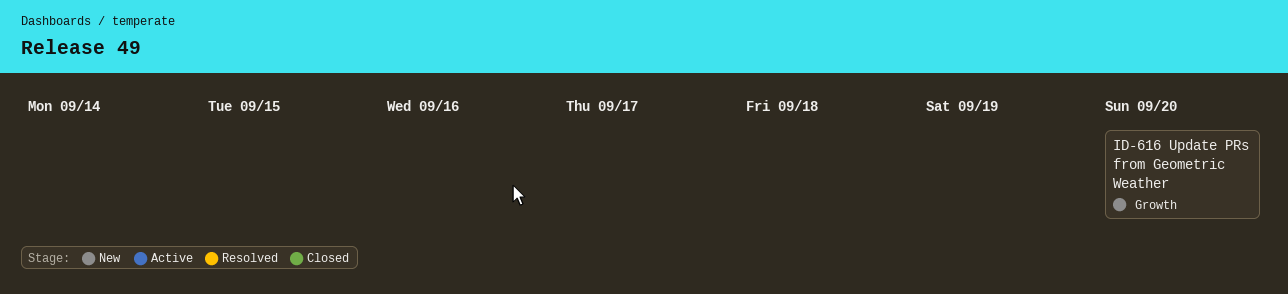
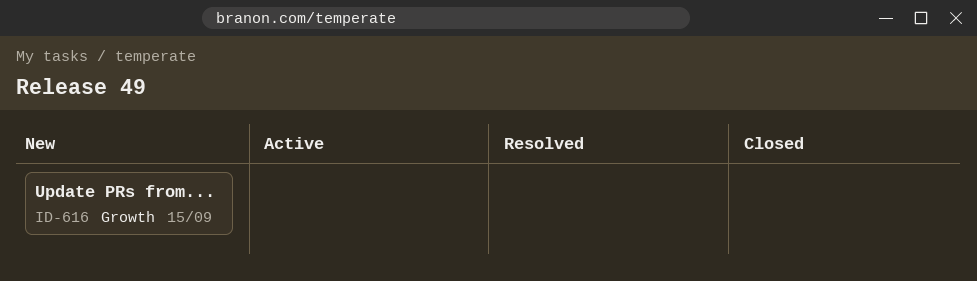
ID-616, due: Sep 20 -> Sep 15

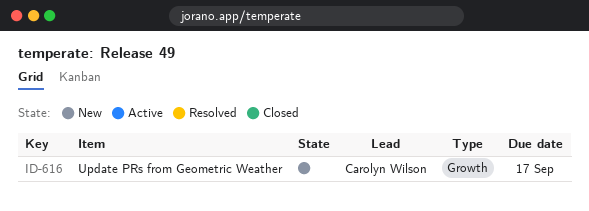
ID-616, due: Sep 15 -> Sep 17

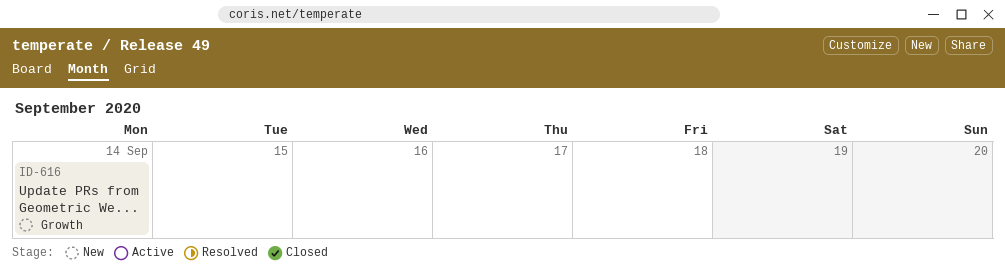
ID-616, due: Sep 17 -> Sep 14

